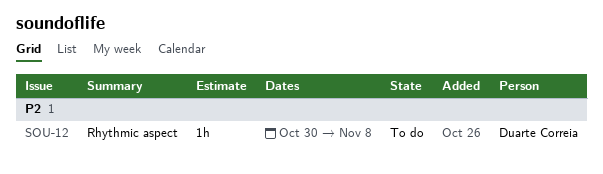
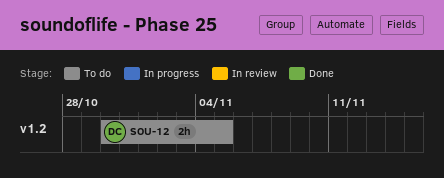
SOU-12, estimate: 1h -> 2h
SOU-12, due: Nov 8 -> Nov 5

